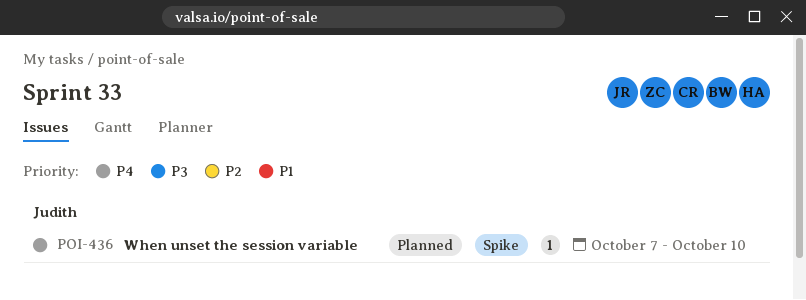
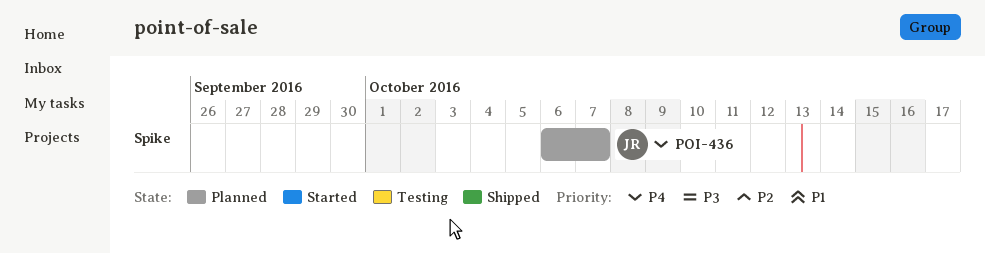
POI-436, start: Oct 7 -> Oct 6
POI-436, due: Oct 10 -> Oct 7

